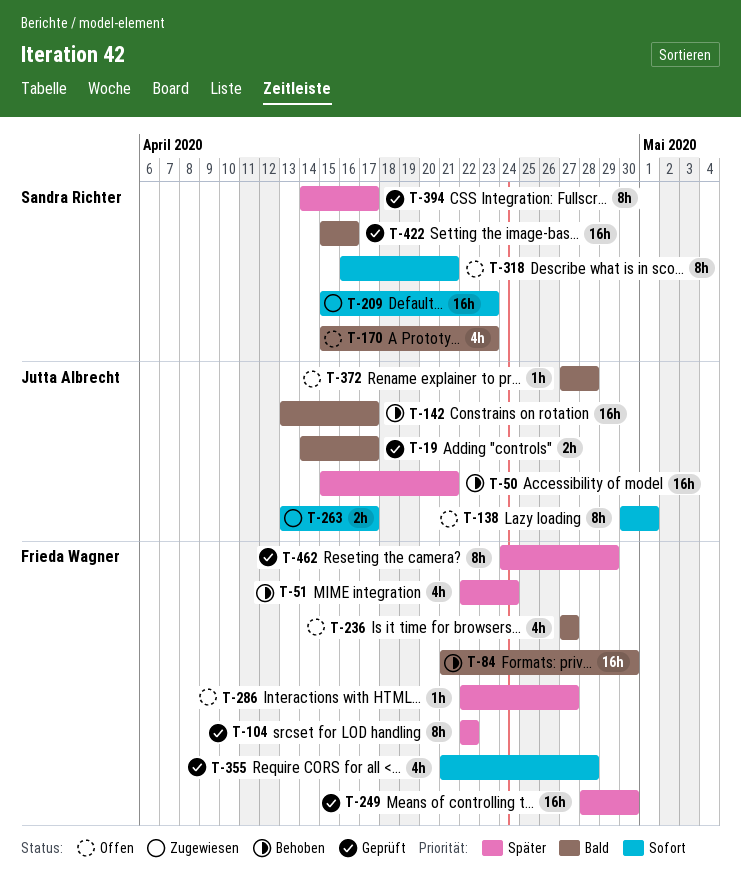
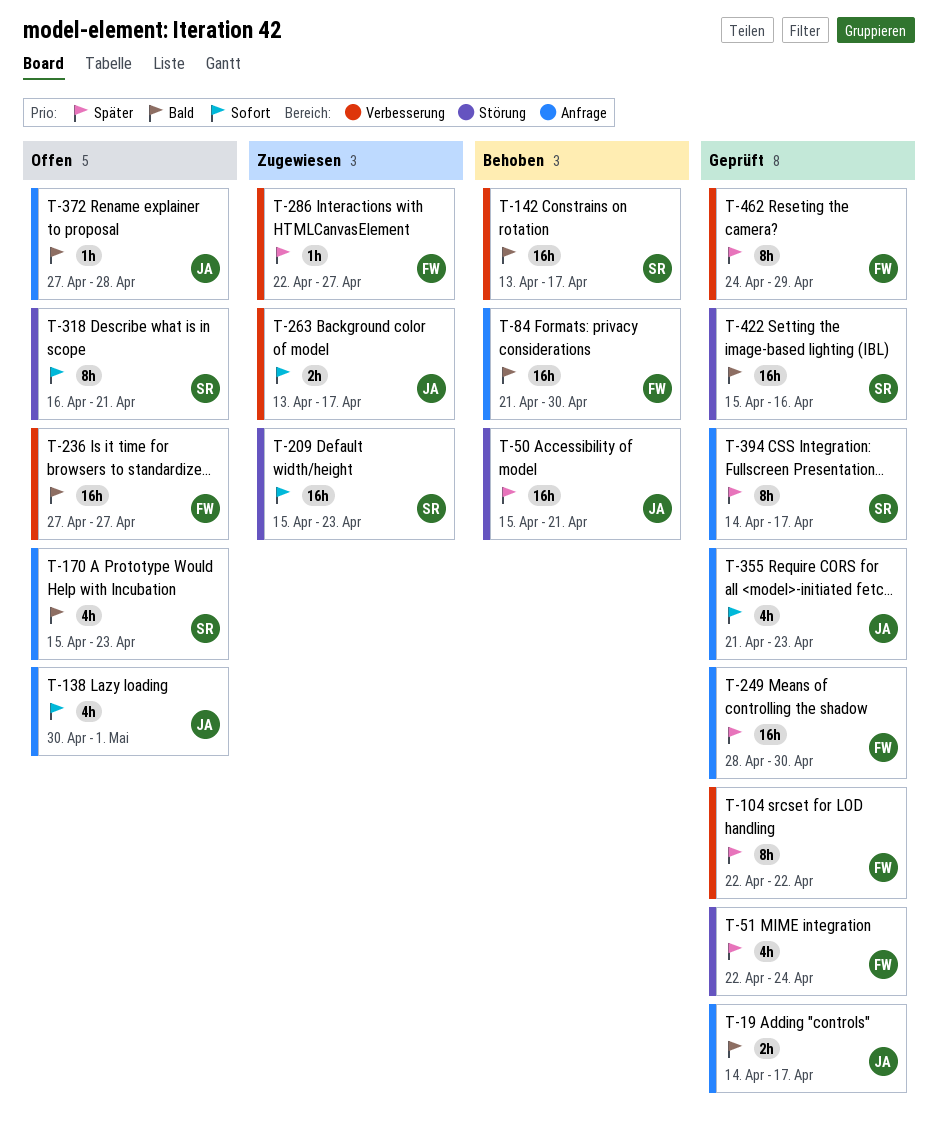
T-51, status: Behoben -> Geprüft
T-138, estimate: 8h -> 4h
T-142, owner: Jutta Albrecht -> Sandra Richter
T-236, estimate: 4h -> 16h
T-286, status: Offen -> Zugewiesen
T-355, owner: Frieda Wagner -> Jutta Albrecht
T-355, due: Apr 28 -> Apr 23

